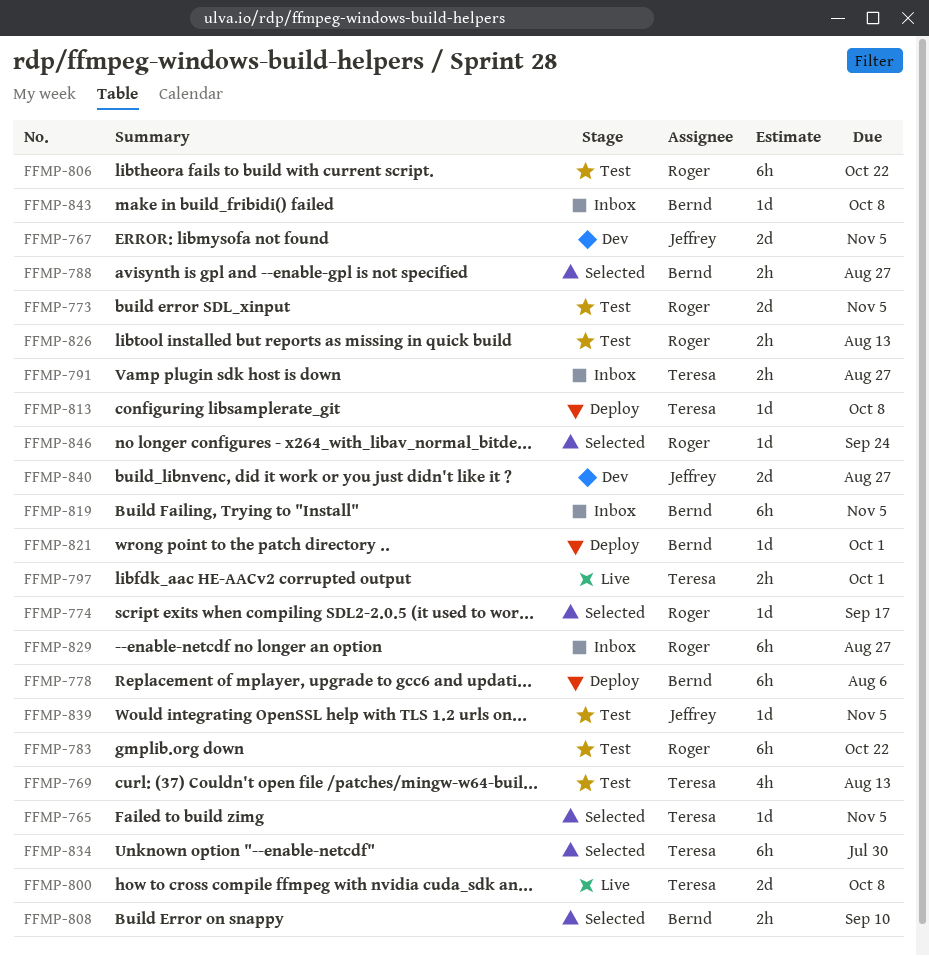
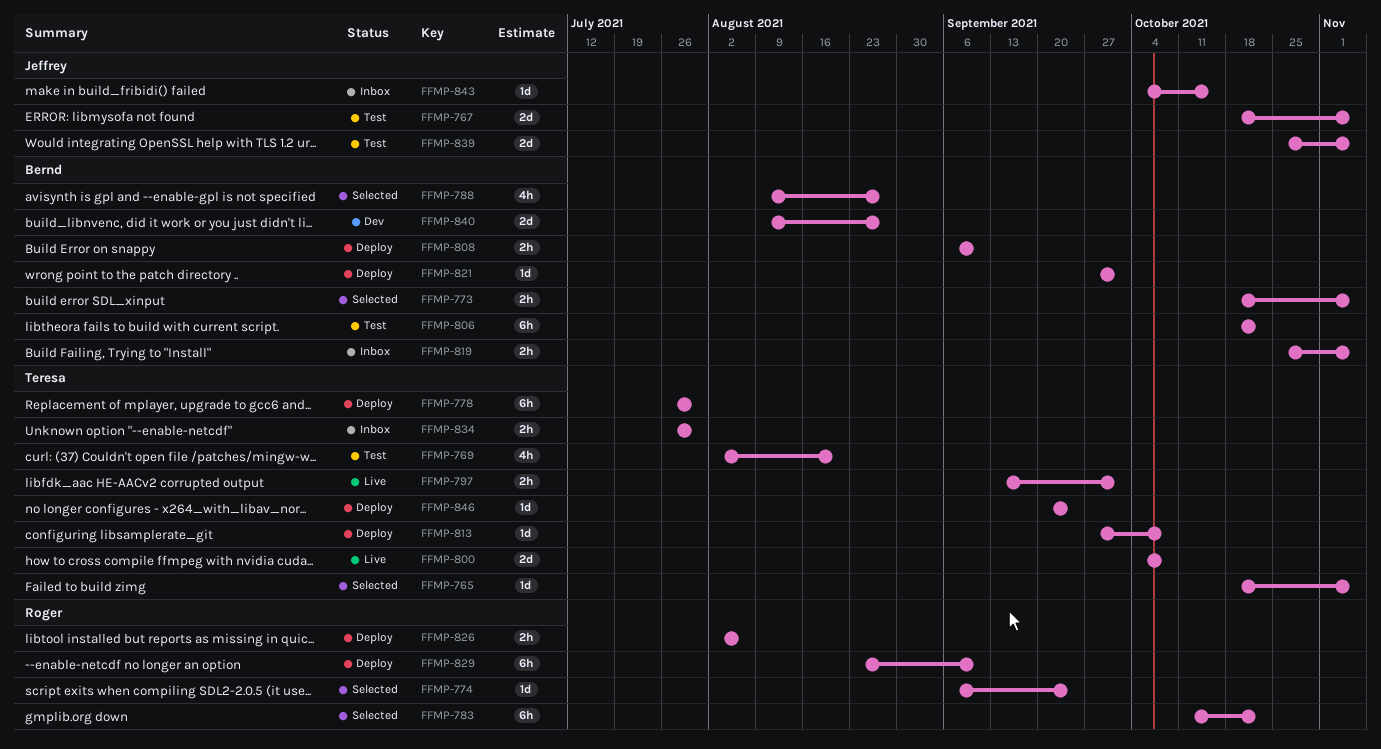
FFMP-767, status: Dev -> Test
FFMP-769, due: Aug 13 -> Aug 20
FFMP-773, status: Test -> Selected
FFMP-773, owner: Roger -> Bernd
FFMP-773, estimate: 2d -> 2h
FFMP-774, due: Sep 17 -> Sep 24
FFMP-778, owner: Bernd -> Teresa
FFMP-778, due: Aug 6 -> Jul 30
FFMP-783, status: Test -> Selected
FFMP-788, estimate: 2h -> 4h
FFMP-791: present -> none
FFMP-806, owner: Roger -> Bernd
FFMP-808, status: Selected -> Deploy
FFMP-819, estimate: 6h -> 2h
FFMP-826, status: Test -> Deploy
FFMP-826, due: Aug 13 -> Aug 6
FFMP-829, status: Inbox -> Deploy
FFMP-829, due: Aug 27 -> Sep 10
FFMP-834, status: Selected -> Inbox
FFMP-834, estimate: 6h -> 2h
FFMP-839, estimate: 1d -> 2d
FFMP-840, owner: Jeffrey -> Bernd
FFMP-843, owner: Bernd -> Jeffrey
FFMP-843, due: Oct 8 -> Oct 15
FFMP-846, status: Selected -> Deploy
FFMP-846, owner: Roger -> Teresa

